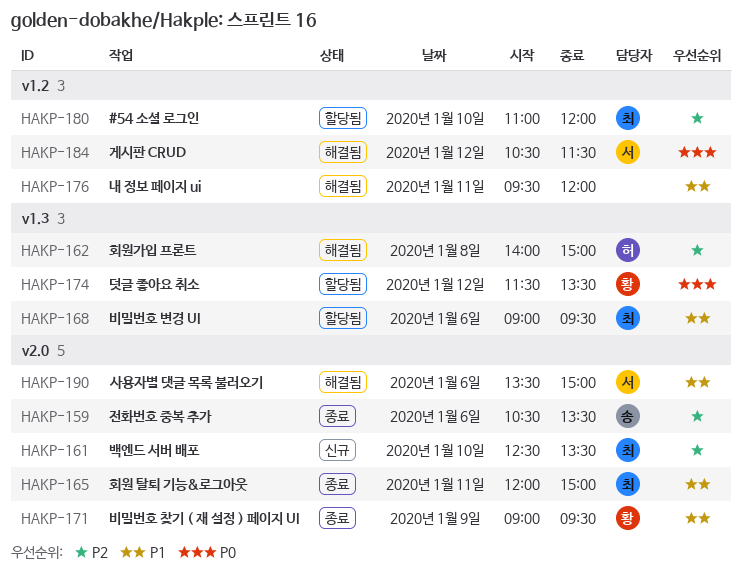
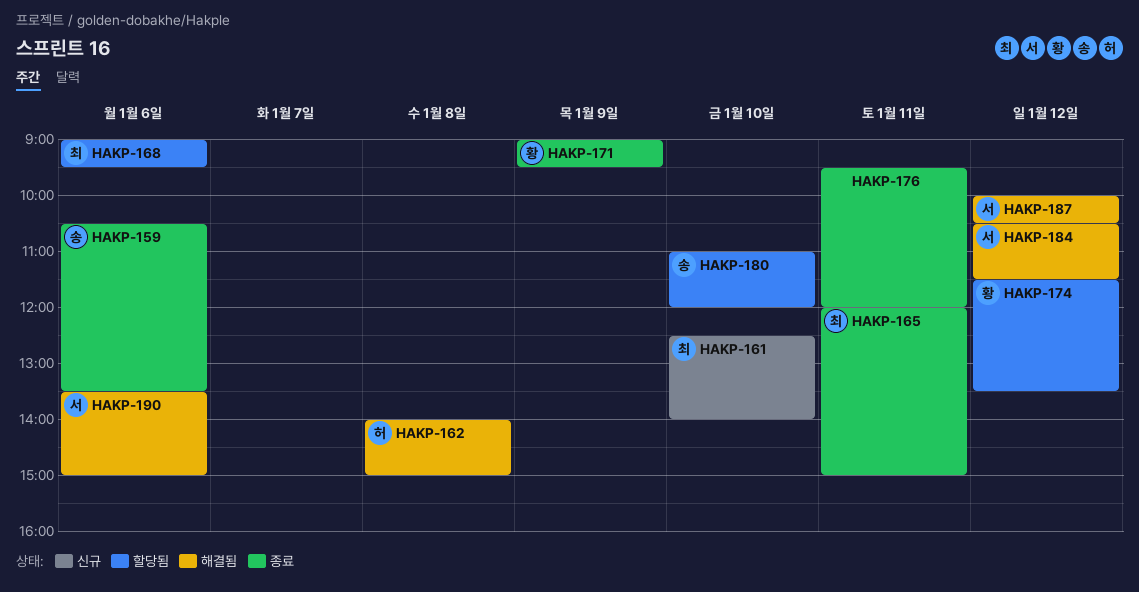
HAKP-161, ends: 13:30 -> 14:00
HAKP-176, status: 해결됨 -> 종료
HAKP-180, owner: 최 -> 송
HAKP-187: none -> present

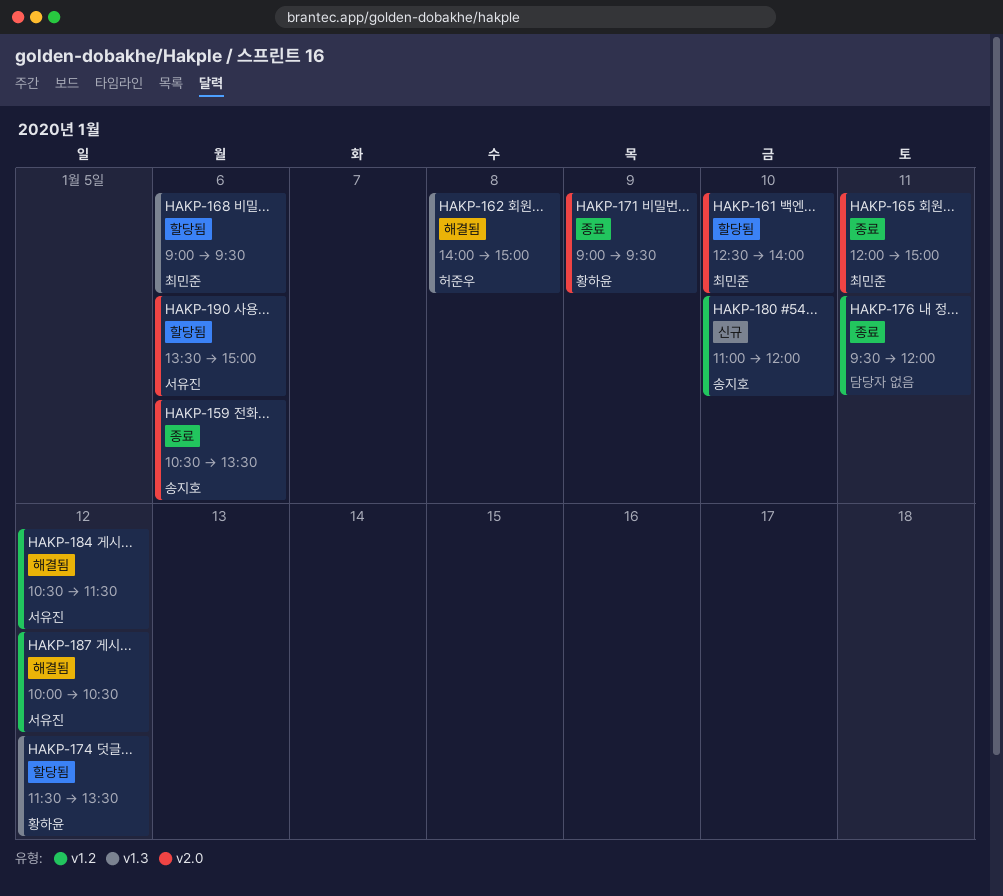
HAKP-161, status: 신규 -> 할당됨
HAKP-180, status: 할당됨 -> 신규
HAKP-190, status: 해결됨 -> 할당됨

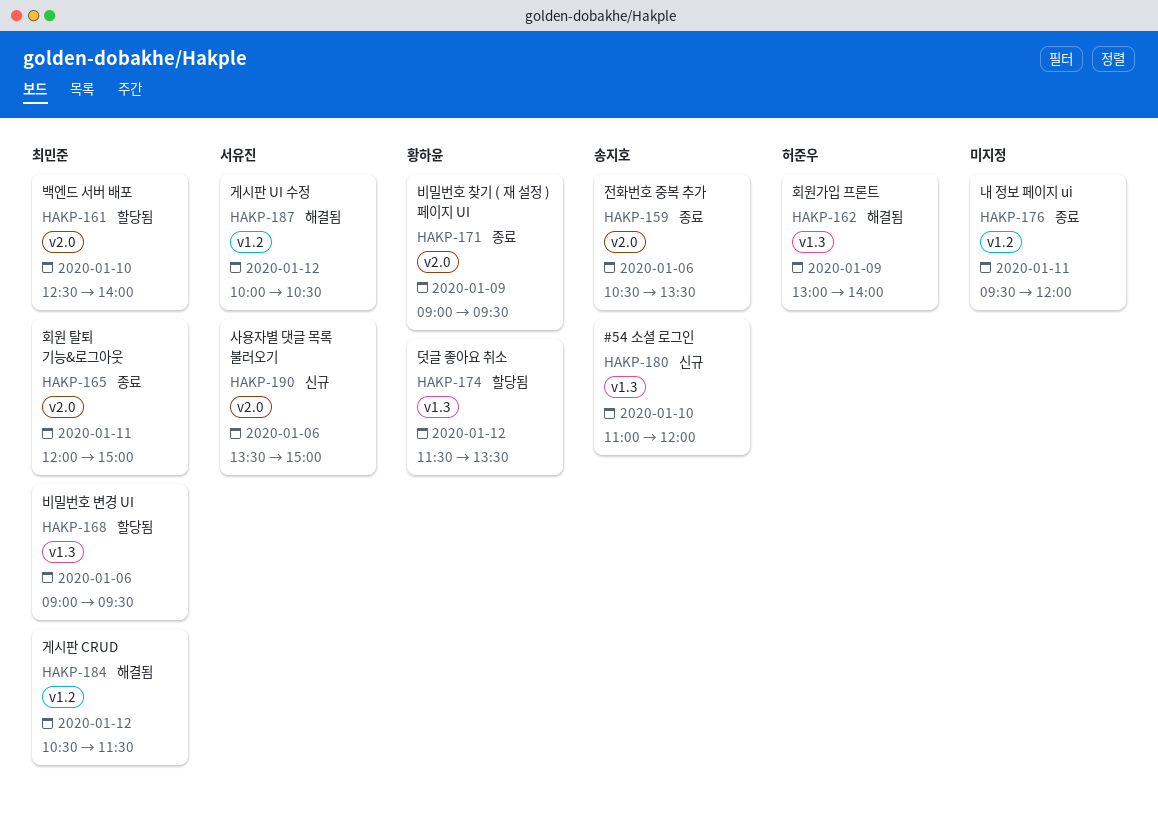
HAKP-162, day: Jan 8 -> Jan 9
HAKP-162, begins: 14:00 -> 13:00
HAKP-162, ends: 15:00 -> 14:00
HAKP-180, label: v1.2 -> v1.3
HAKP-184, owner: 서유진 -> 최민준
HAKP-190, status: 할당됨 -> 신규

